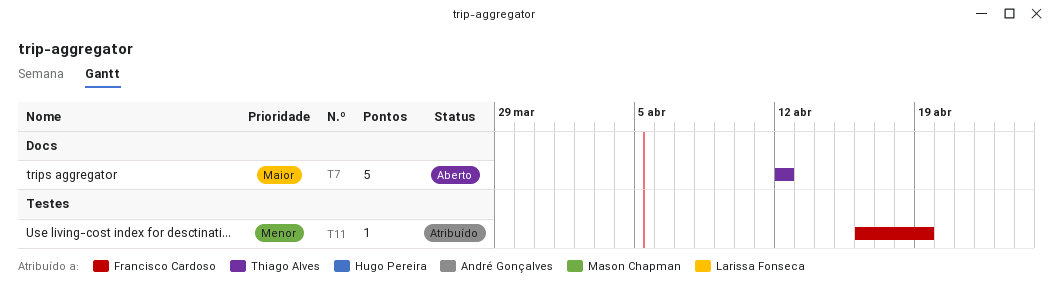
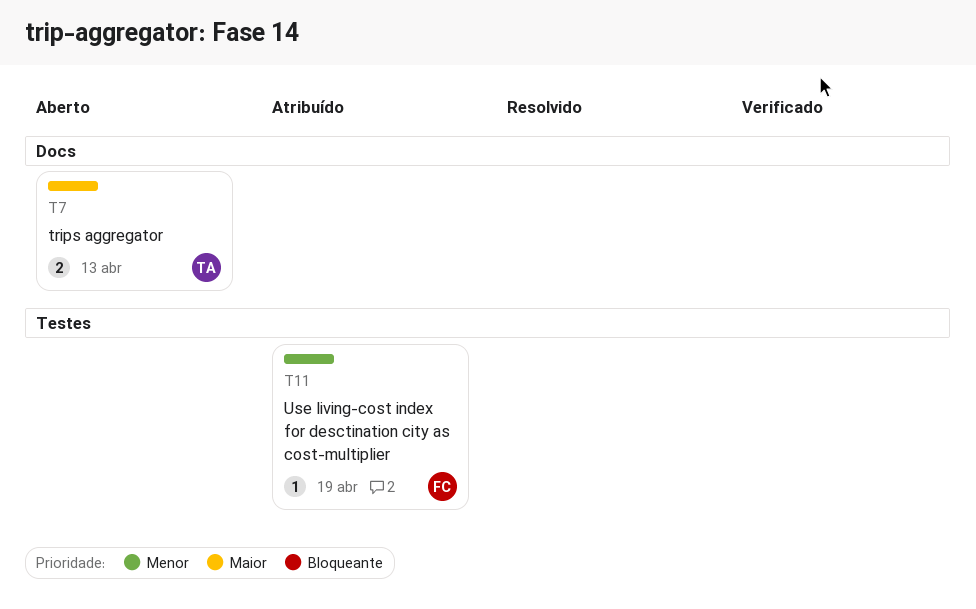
T7, estimate: 5 -> 2
T7, due: Apr 12 -> Apr 13

